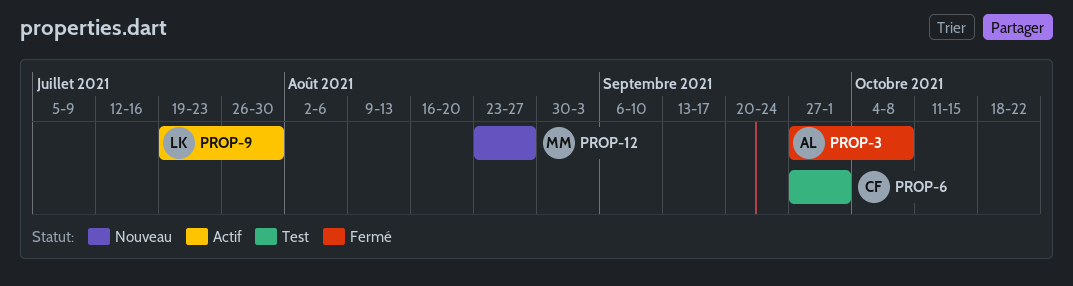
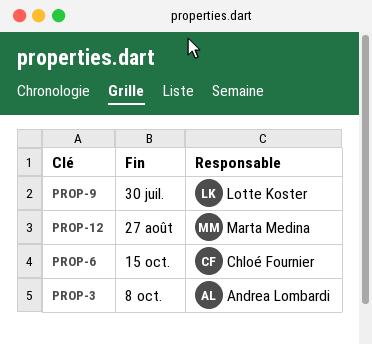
PROP-6, due: Oct 1 -> Oct 15

